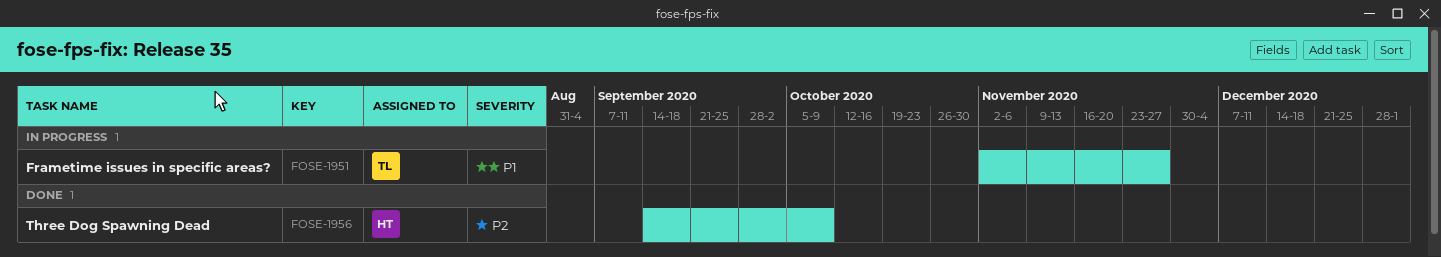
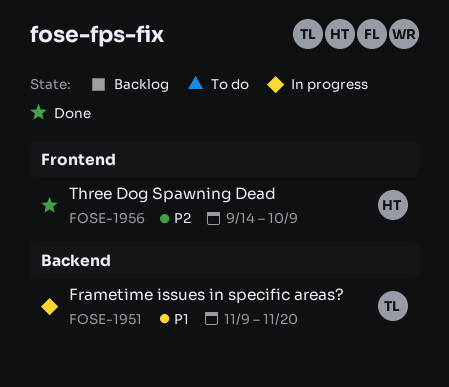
FOSE-1951, start: Nov 2 -> Nov 9
FOSE-1951, due: Nov 27 -> Nov 20

